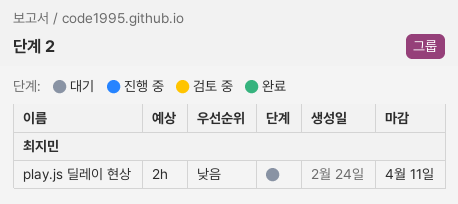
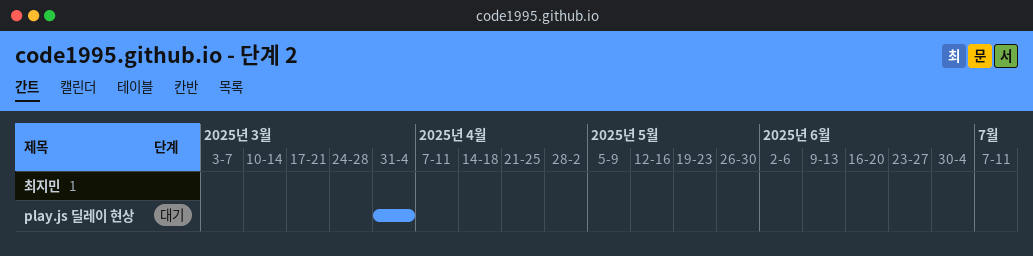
play.js 딜레이 현상, due: Apr 11 -> Apr 4

